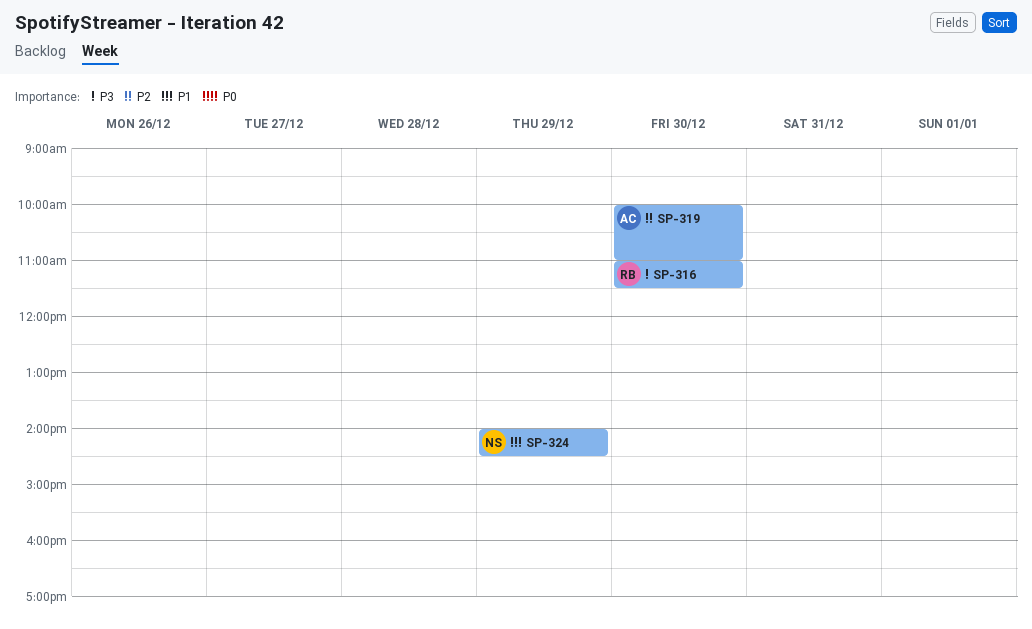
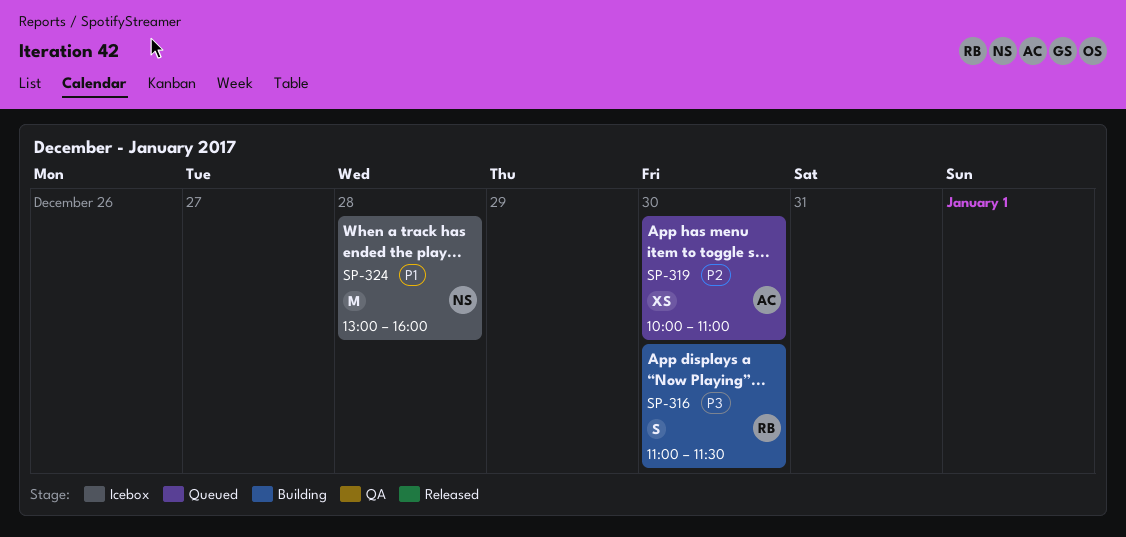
SP-324, day: Dec 29 -> Dec 28
SP-324, begins: 14:00 -> 13:00
SP-324, ends: 14:30 -> 16:00

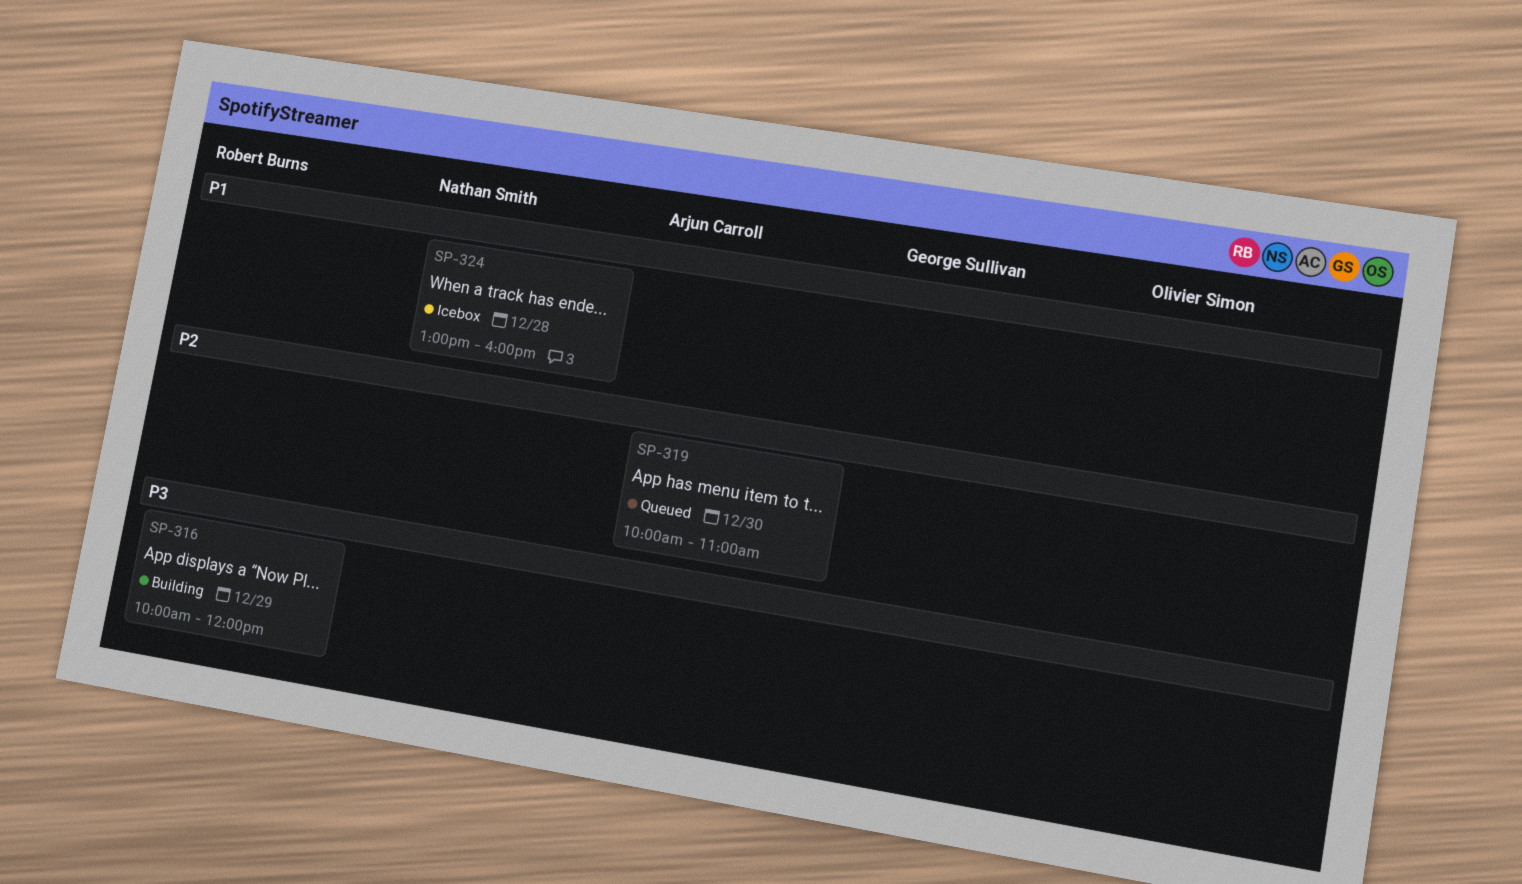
SP-316, day: Dec 30 -> Dec 29
SP-316, begins: 11:00 -> 10:00
SP-316, ends: 11:30 -> 12:00

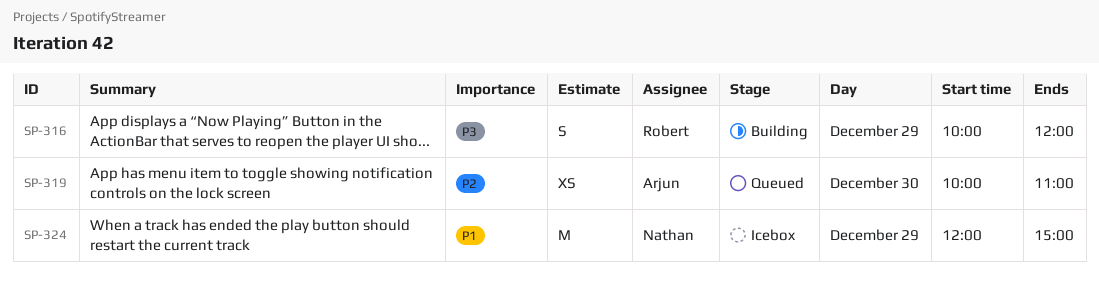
SP-324, day: Dec 28 -> Dec 29
SP-324, begins: 13:00 -> 12:00
SP-324, ends: 16:00 -> 15:00

